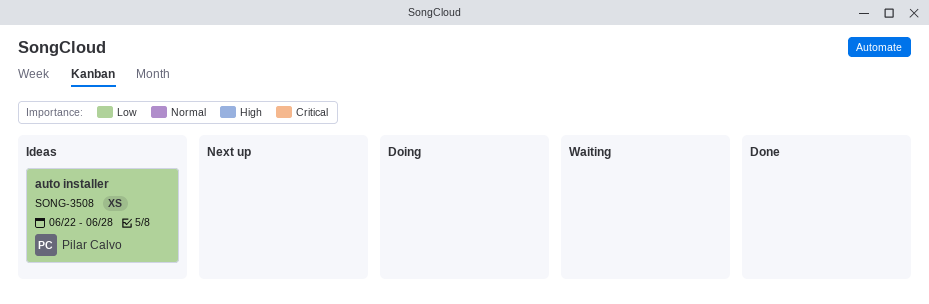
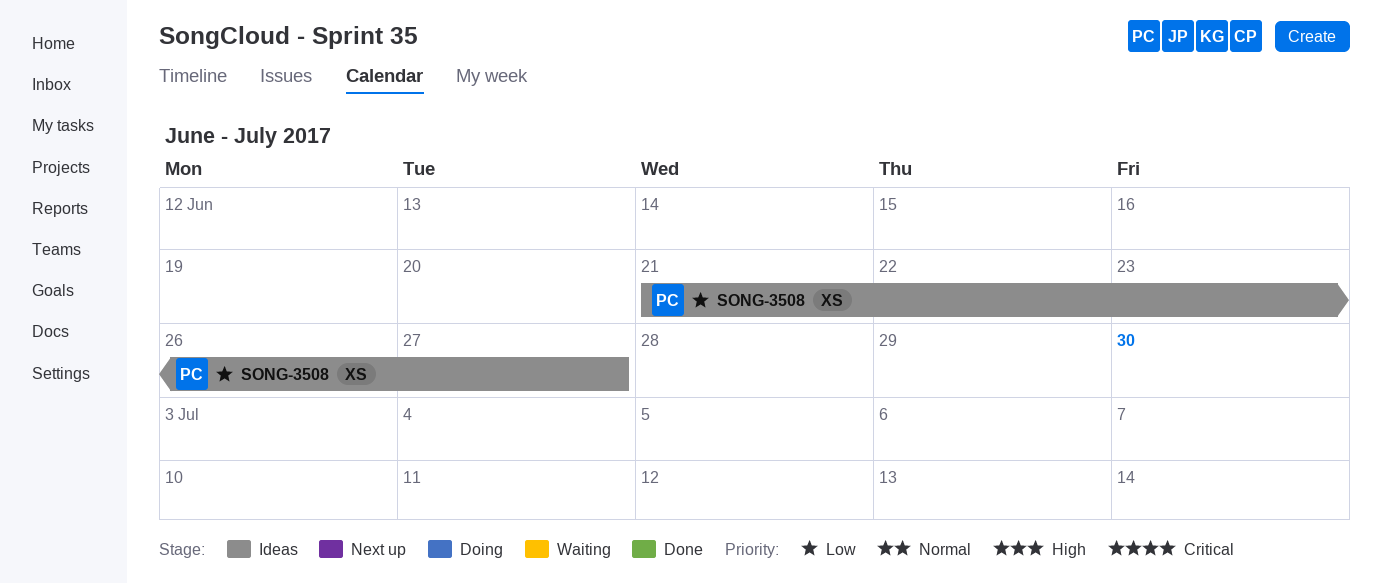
SONG-3508, start: Jun 22 -> Jun 21
SONG-3508, due: Jun 28 -> Jun 27

